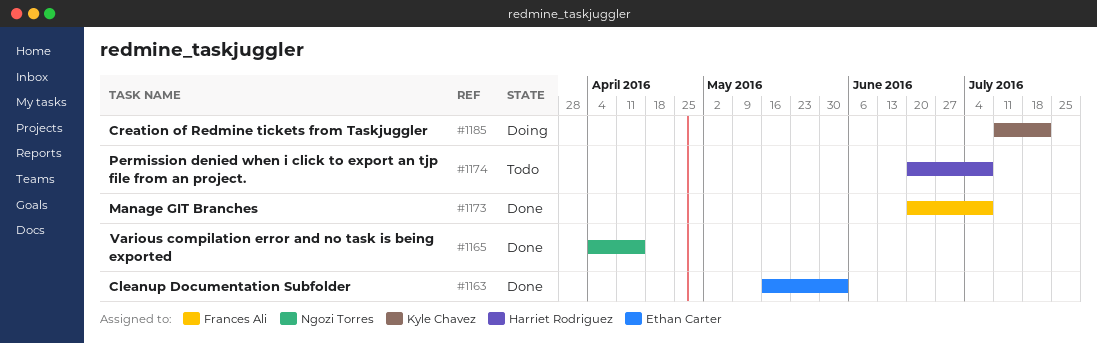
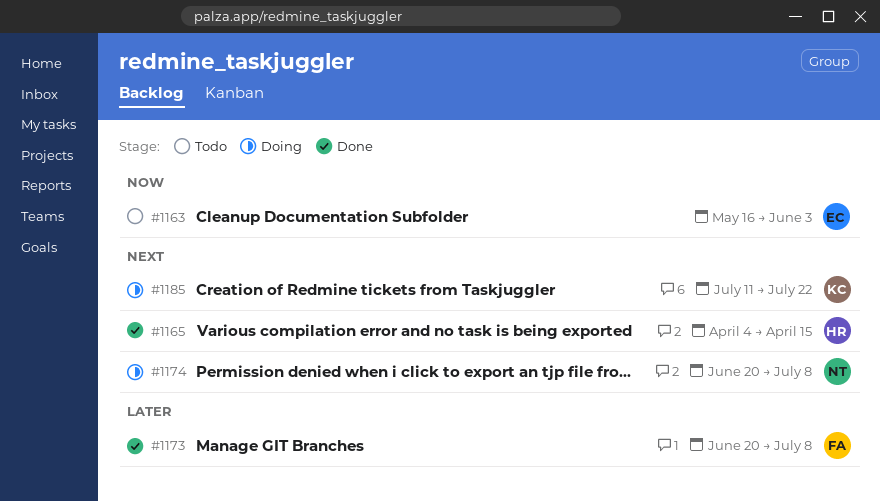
#1163, status: Done -> Todo
#1165, owner: Ngozi Torres -> Harriet Rodriguez
#1174, status: Todo -> Doing
#1174, owner: Harriet Rodriguez -> Ngozi Torres

